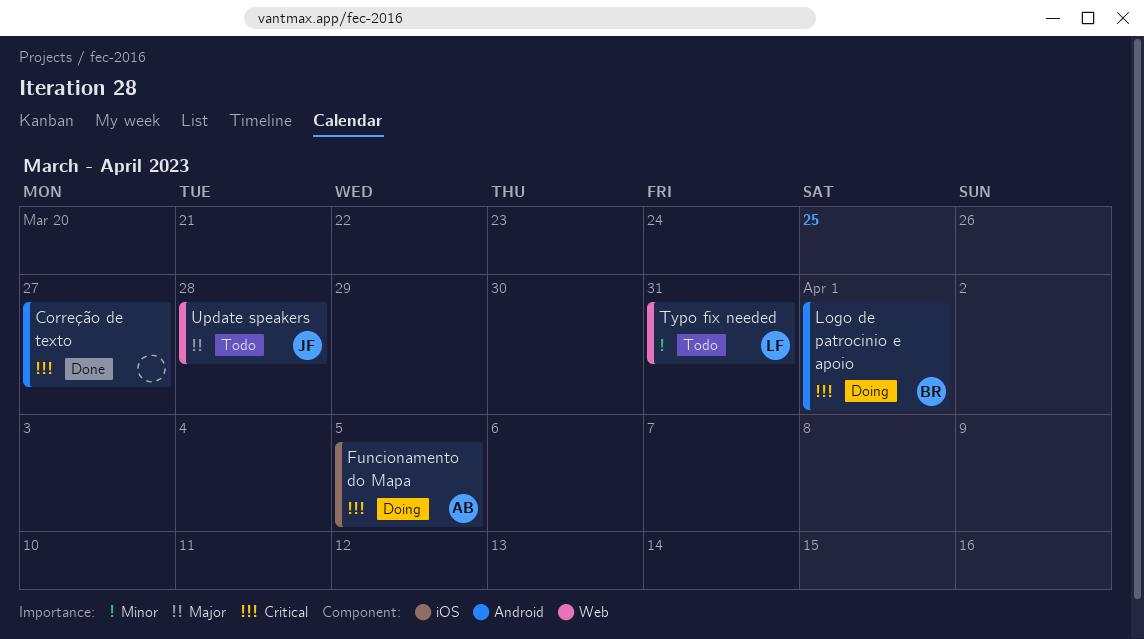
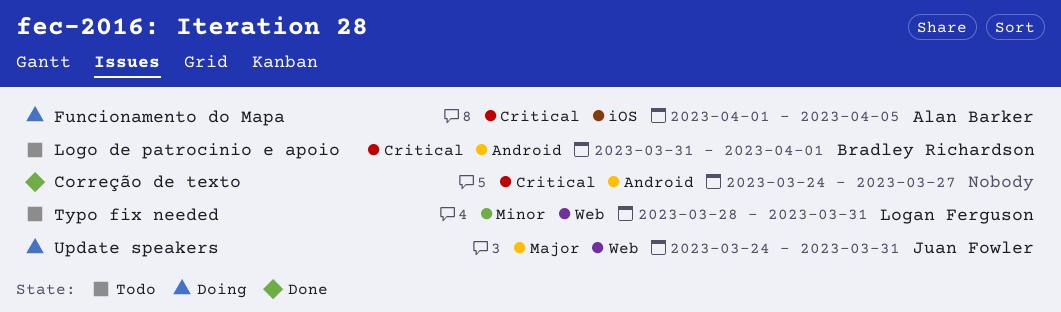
Logo de patrocinio e apoio, status: Doing -> Todo
Update speakers, status: Todo -> Doing
Update speakers, due: Mar 28 -> Mar 31

